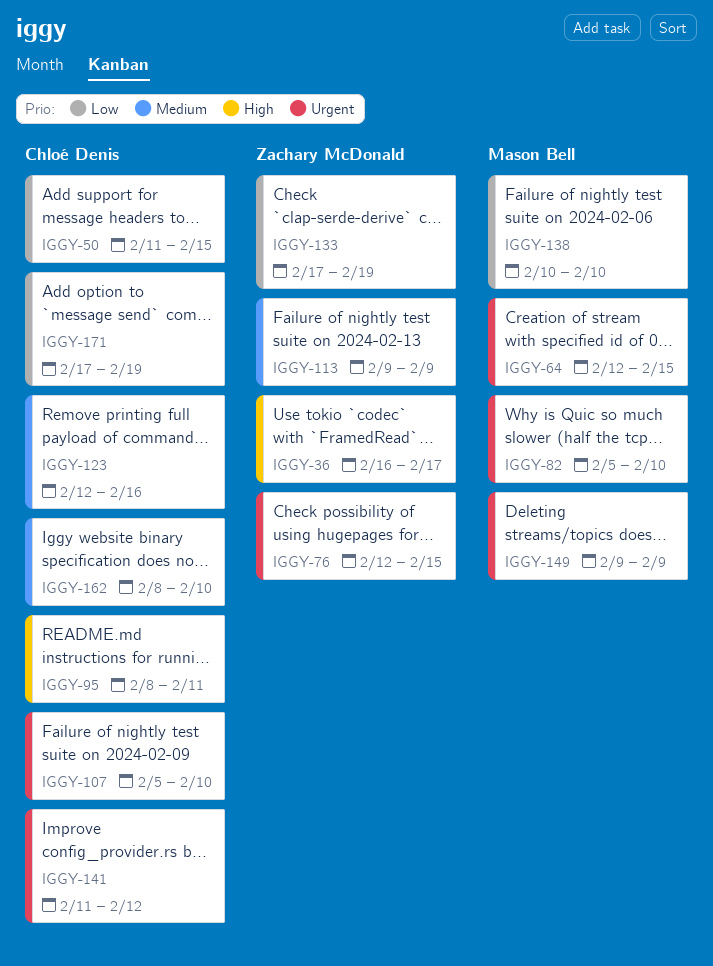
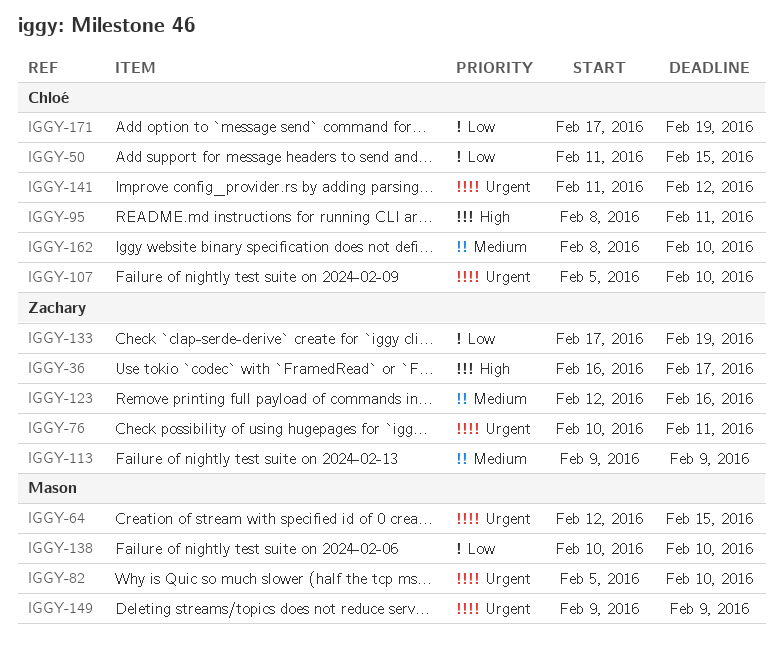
IGGY-76, start: Feb 12 -> Feb 10
IGGY-76, due: Feb 15 -> Feb 11
IGGY-123, owner: Chloé Denis -> Zachary McDonald

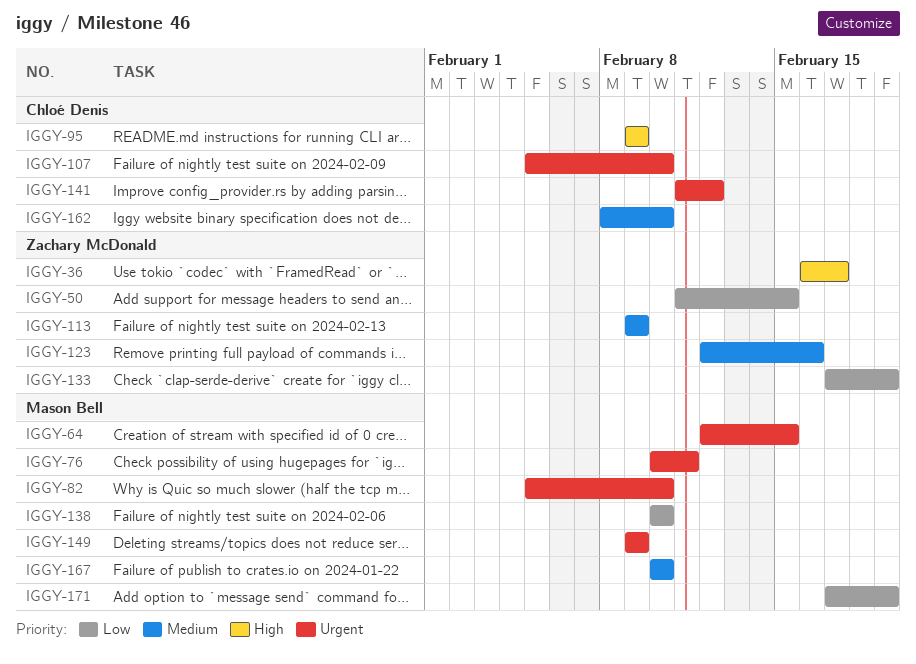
IGGY-50, owner: Chloé Denis -> Zachary McDonald
IGGY-76, owner: Zachary McDonald -> Mason Bell
IGGY-95, start: Feb 8 -> Feb 9
IGGY-95, due: Feb 11 -> Feb 9
IGGY-167: none -> present
IGGY-171, owner: Chloé Denis -> Mason Bell

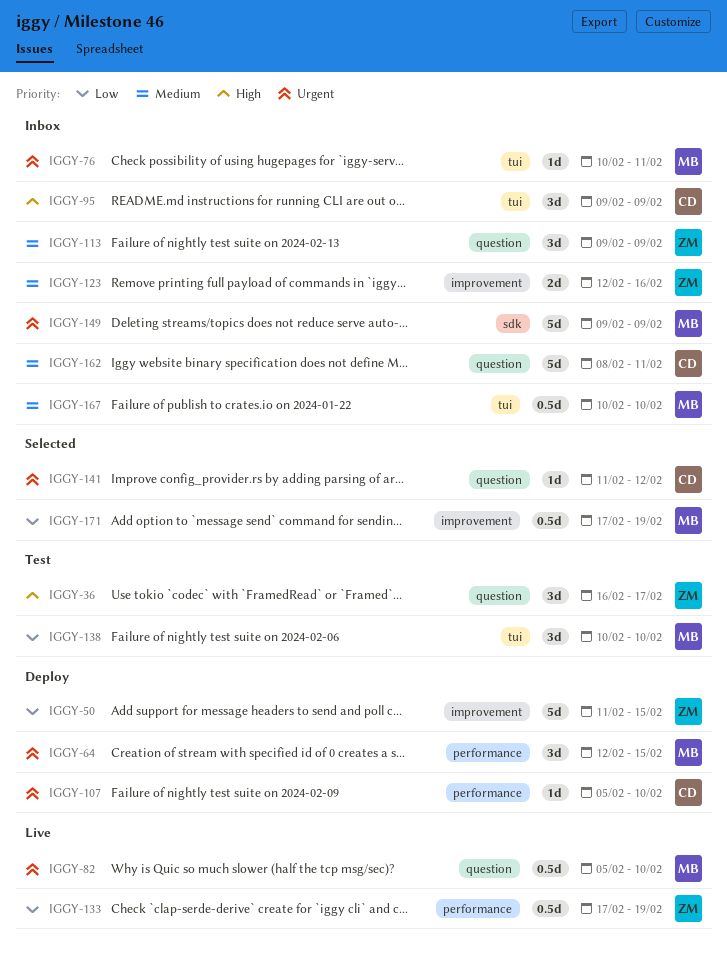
IGGY-162, due: Feb 10 -> Feb 11

